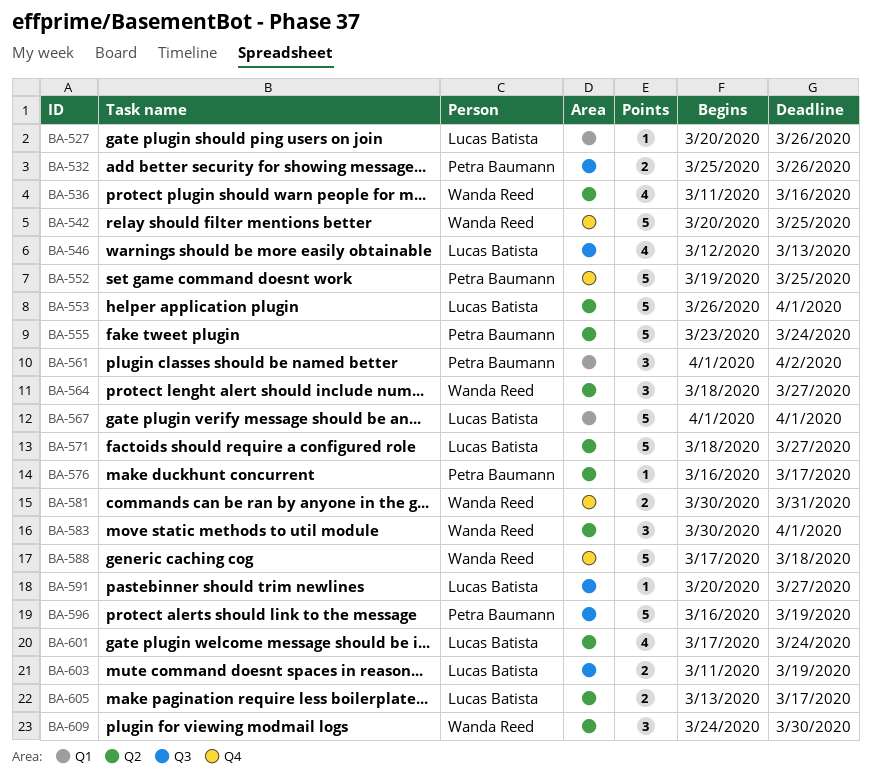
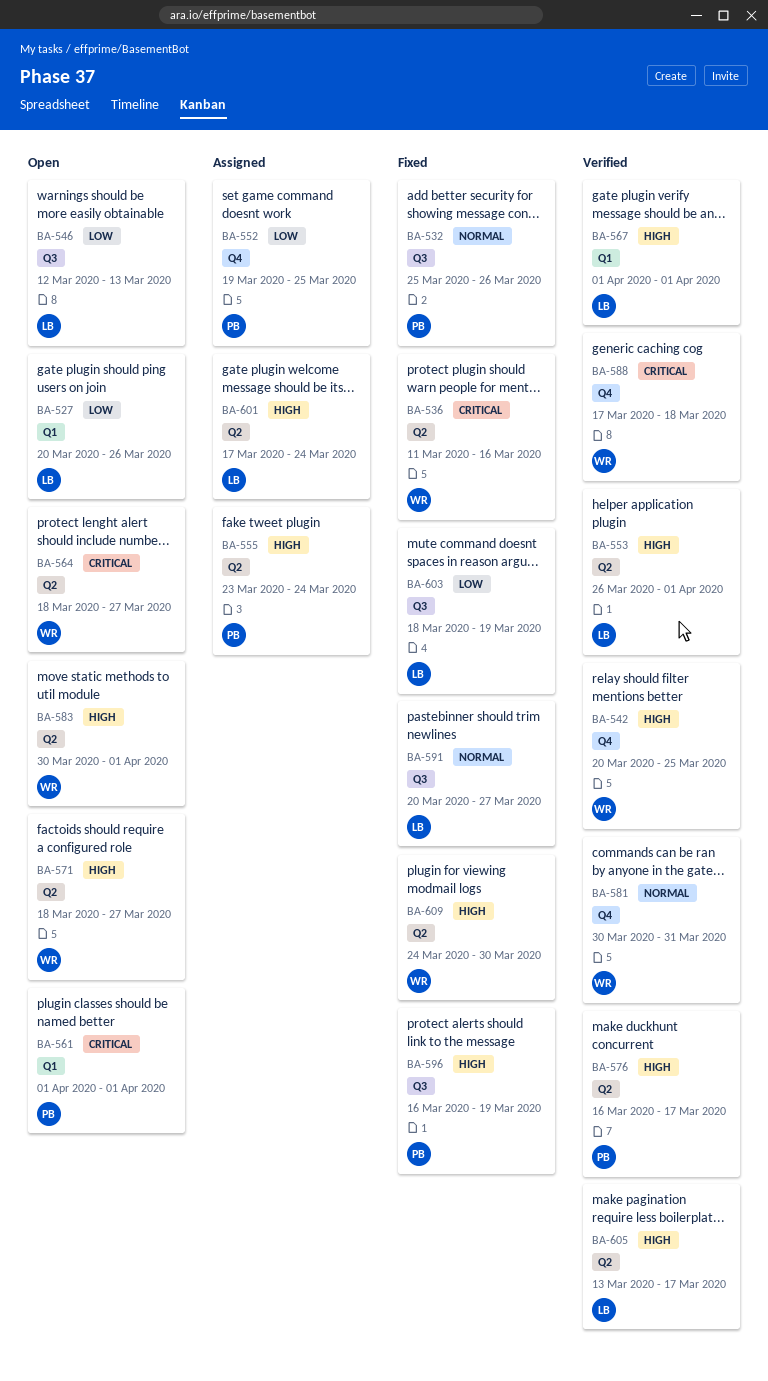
BA-561, due: Apr 2 -> Apr 1
BA-571, owner: Lucas Batista -> Wanda Reed
BA-603, start: Mar 11 -> Mar 18

